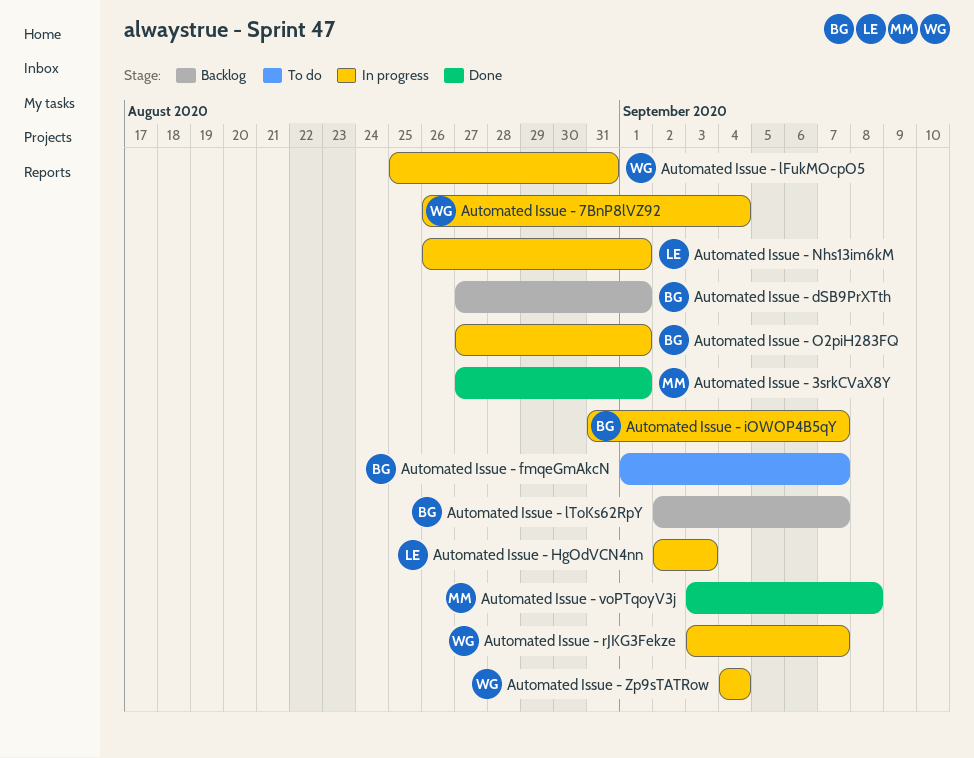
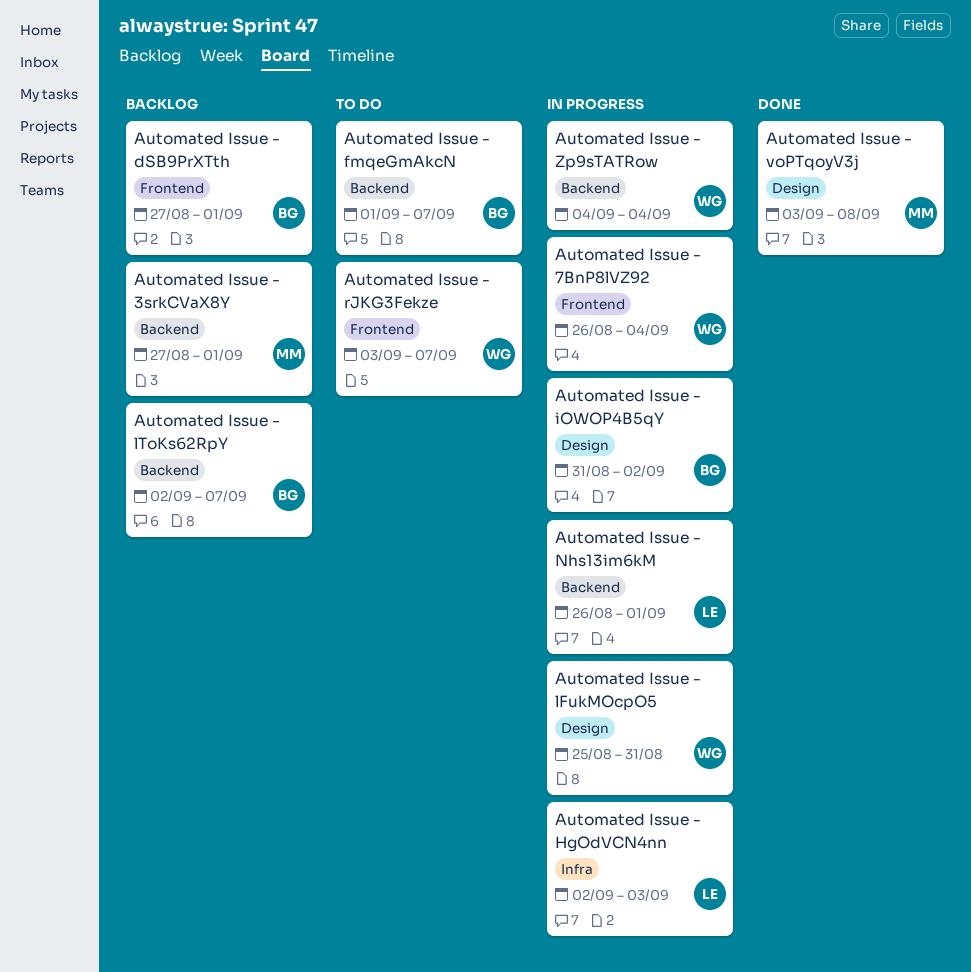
Automated Issue - 3srkCVaX8Y, status: Done -> Backlog
Automated Issue - iOWOP4B5qY, due: Sep 7 -> Sep 2
Automated Issue - O2piH283FQ: present -> none
Automated Issue - rJKG3Fekze, status: In progress -> To do

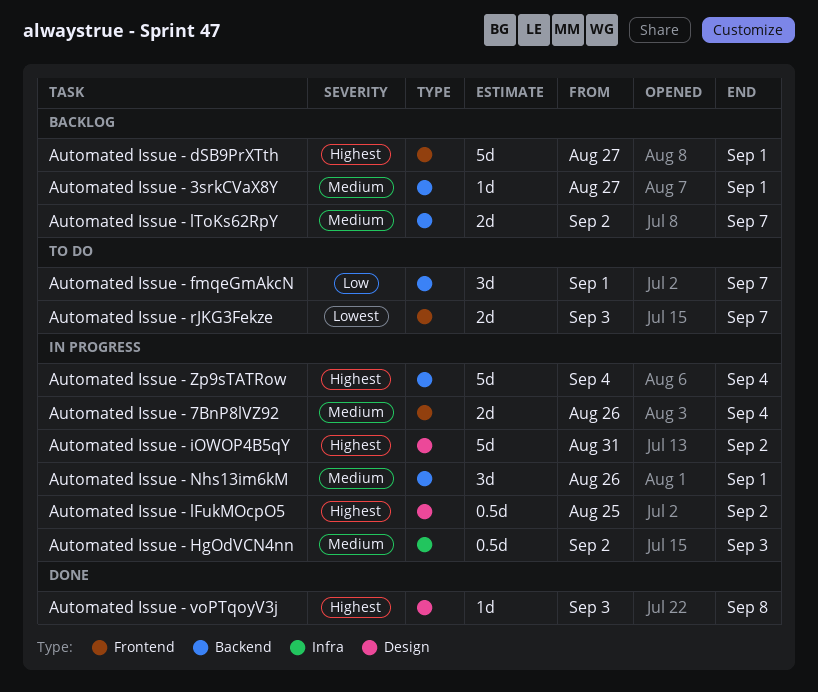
Automated Issue - lFukMOcpO5, due: Aug 31 -> Sep 2

